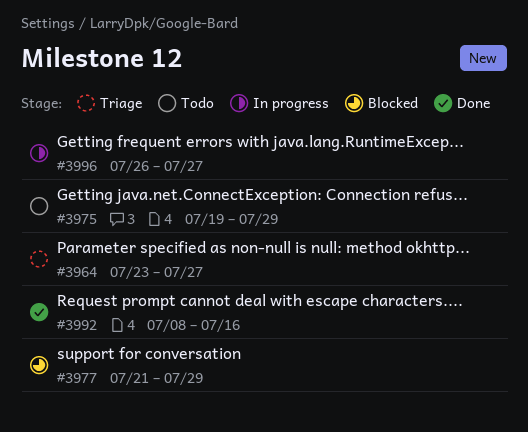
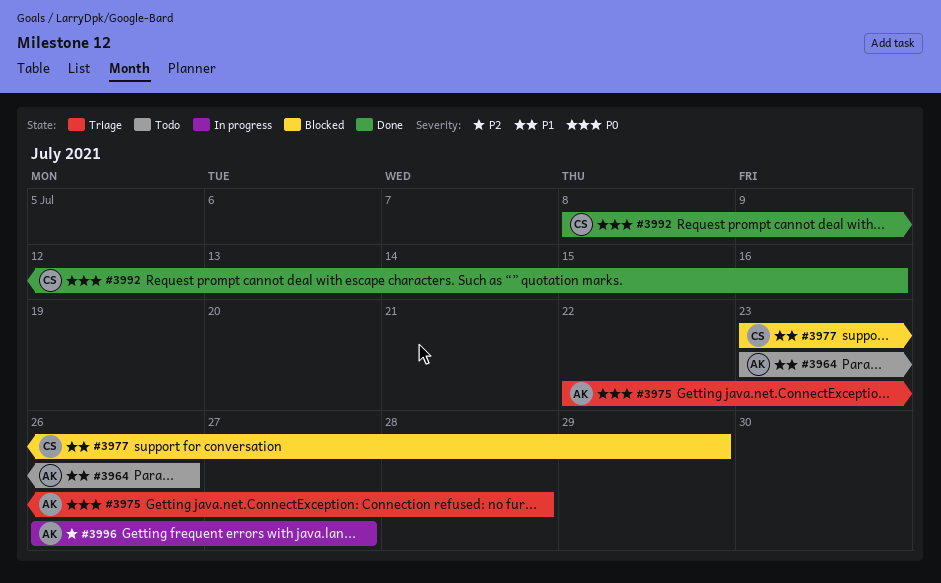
#3964, status: Triage -> Todo
#3964, due: Jul 27 -> Jul 26
#3975, status: Todo -> Triage
#3975, start: Jul 19 -> Jul 22
#3975, due: Jul 29 -> Jul 28
#3977, start: Jul 21 -> Jul 23

